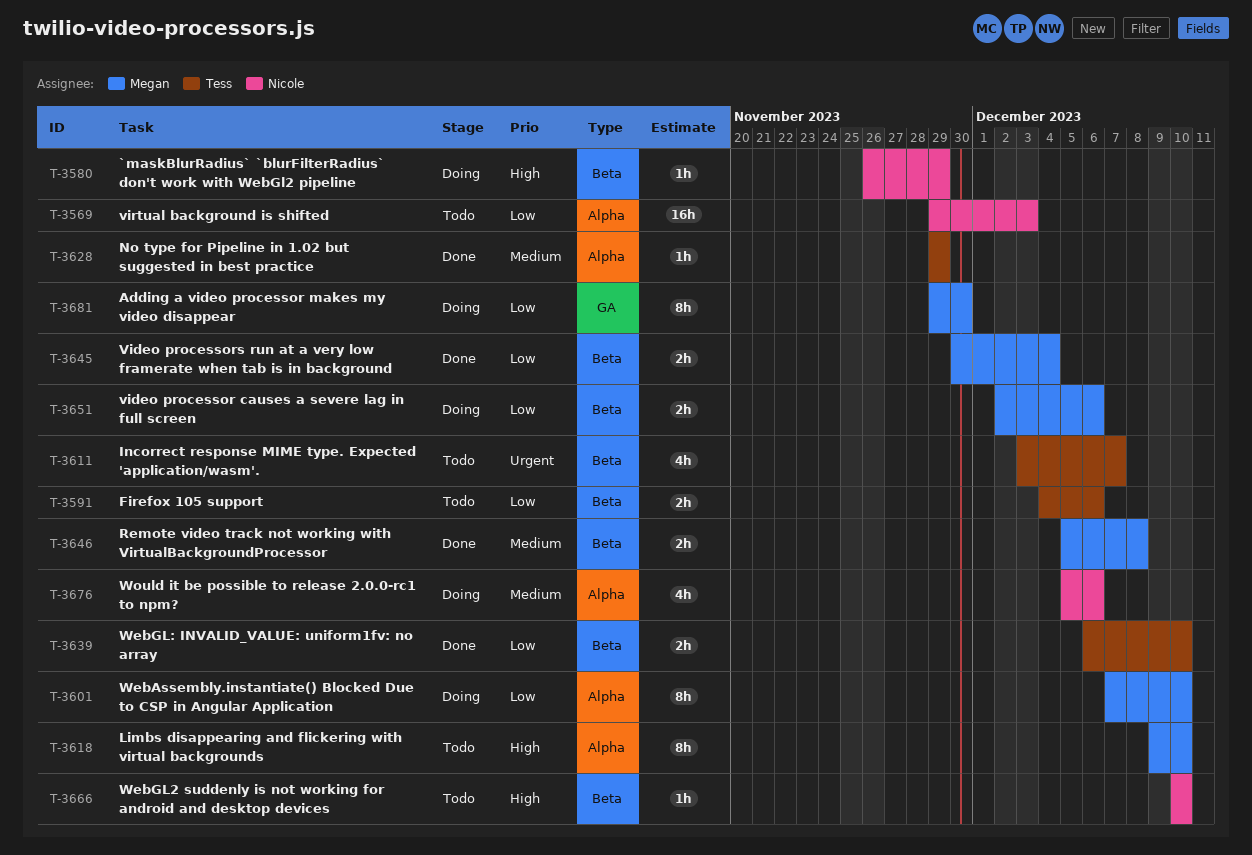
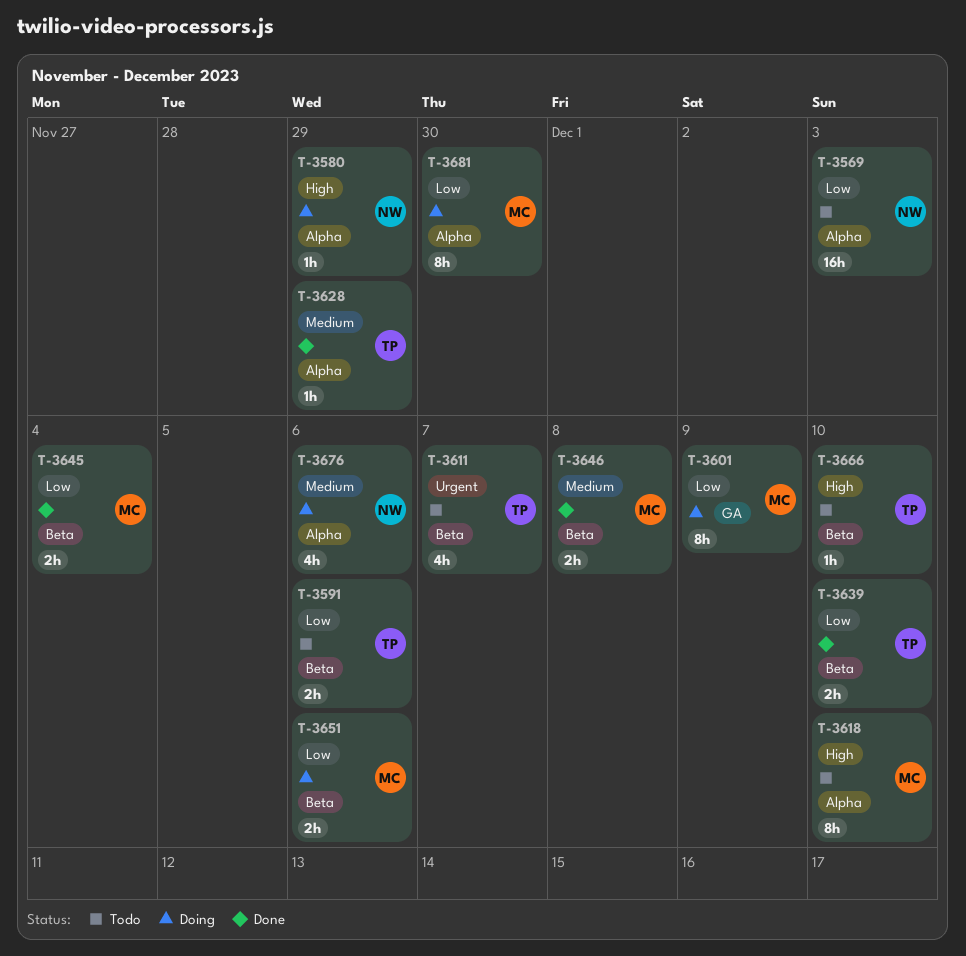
T-3580, label: Beta -> Alpha
T-3601, label: Alpha -> GA
T-3601, due: Dec 10 -> Dec 9
T-3666, owner: Nicole -> Tess
T-3681, label: GA -> Alpha

